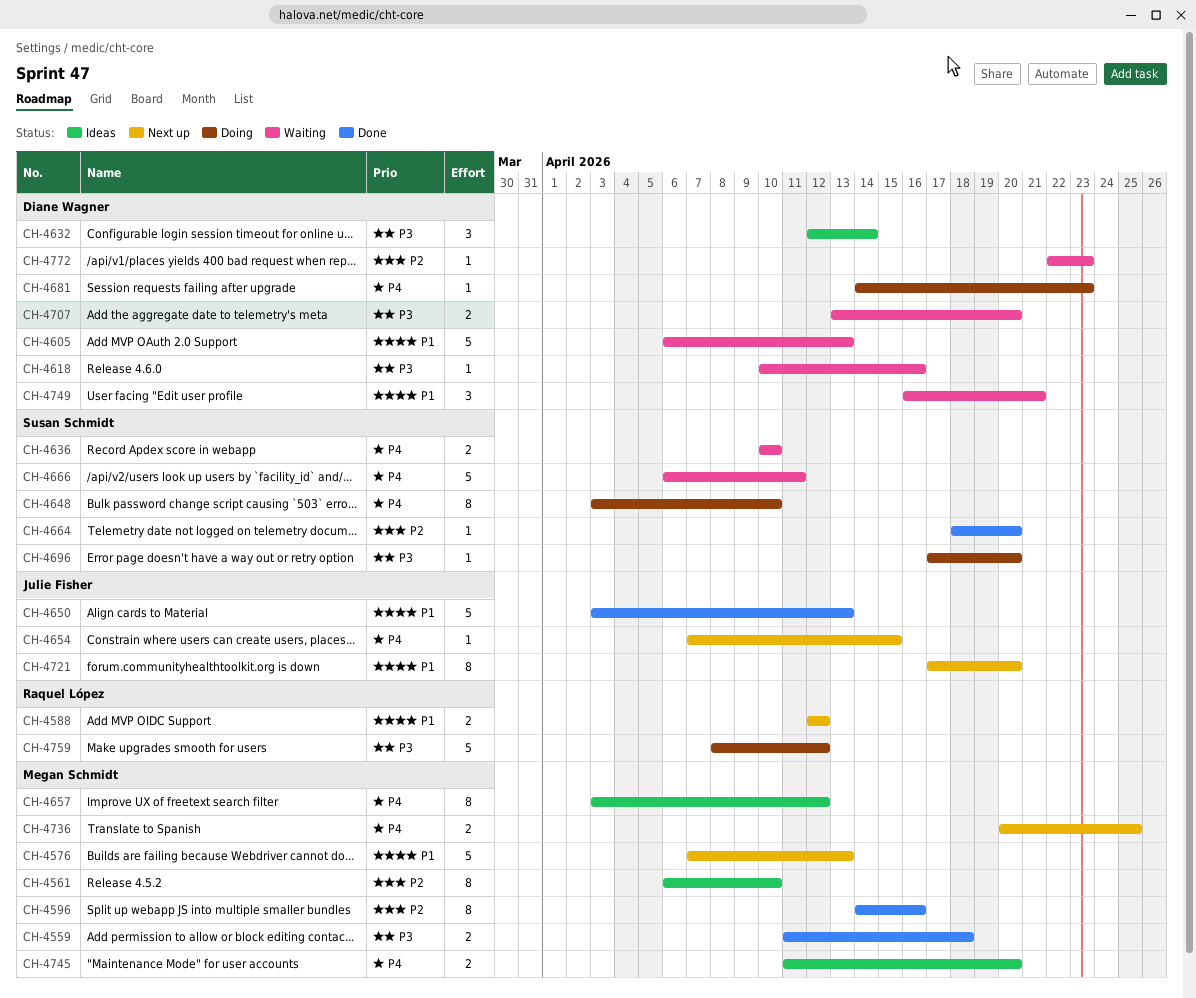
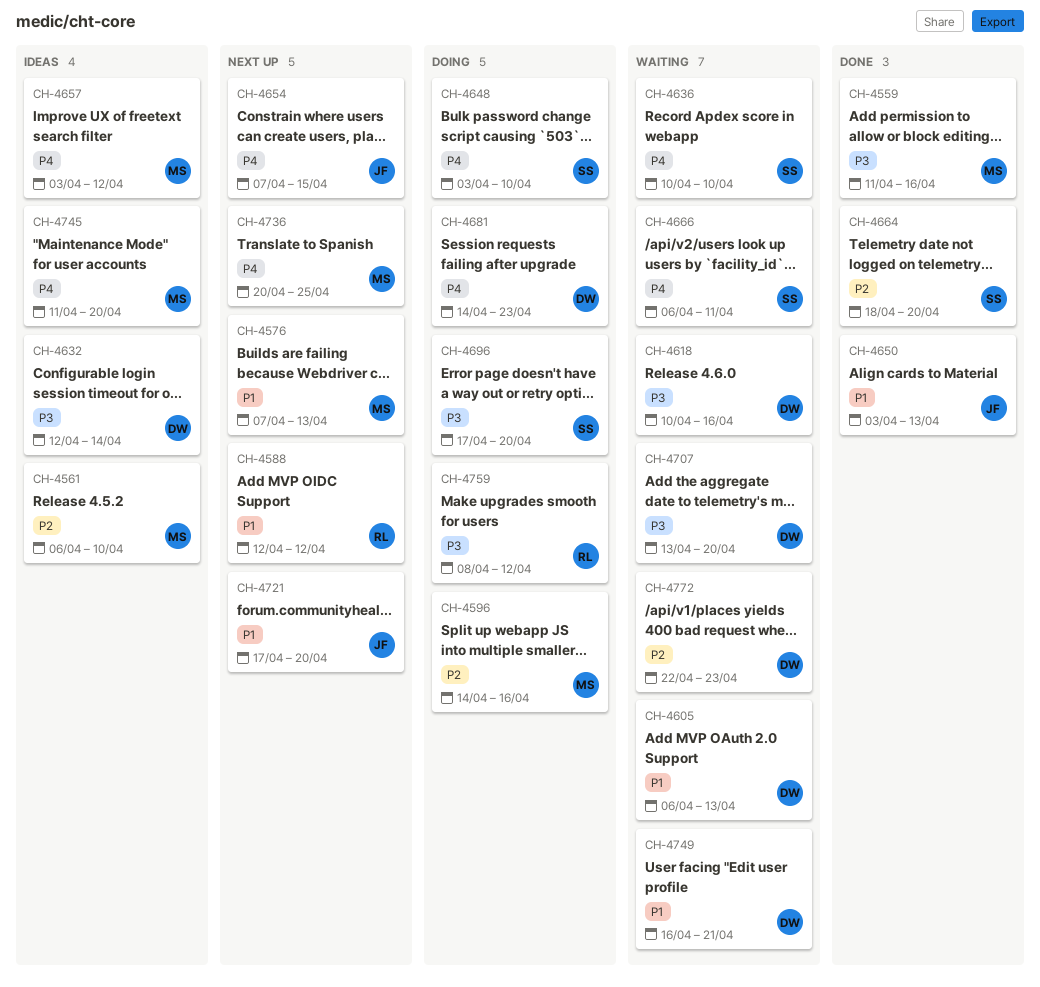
CH-4559, due: Apr 18 -> Apr 16
CH-4596, status: Done -> Doing

